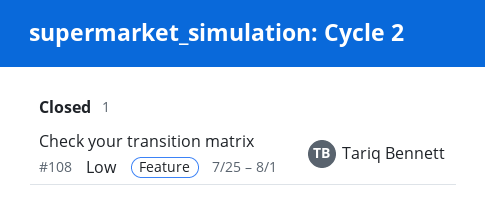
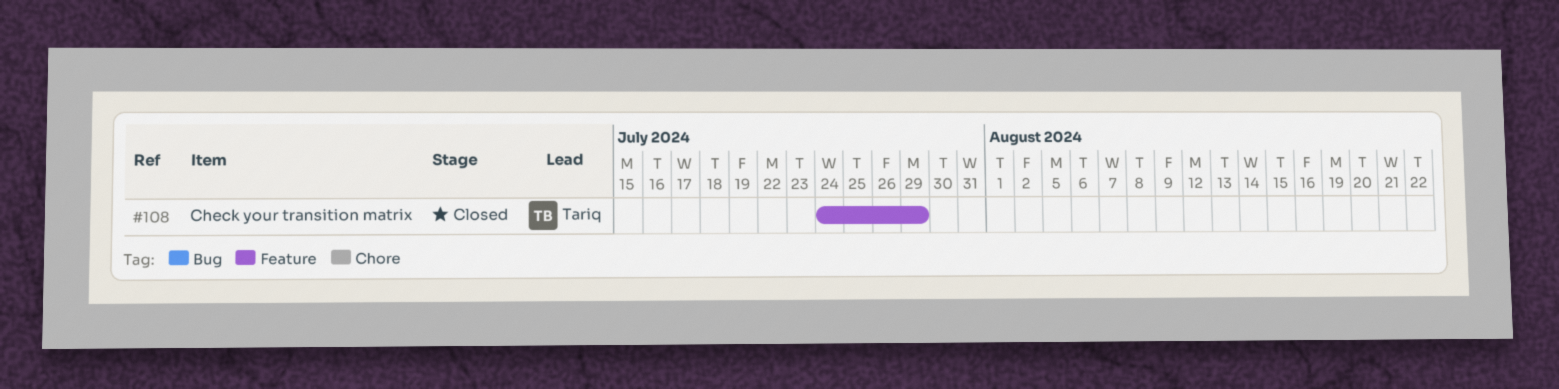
#108, start: Jul 25 -> Jul 24
#108, due: Aug 1 -> Jul 29

